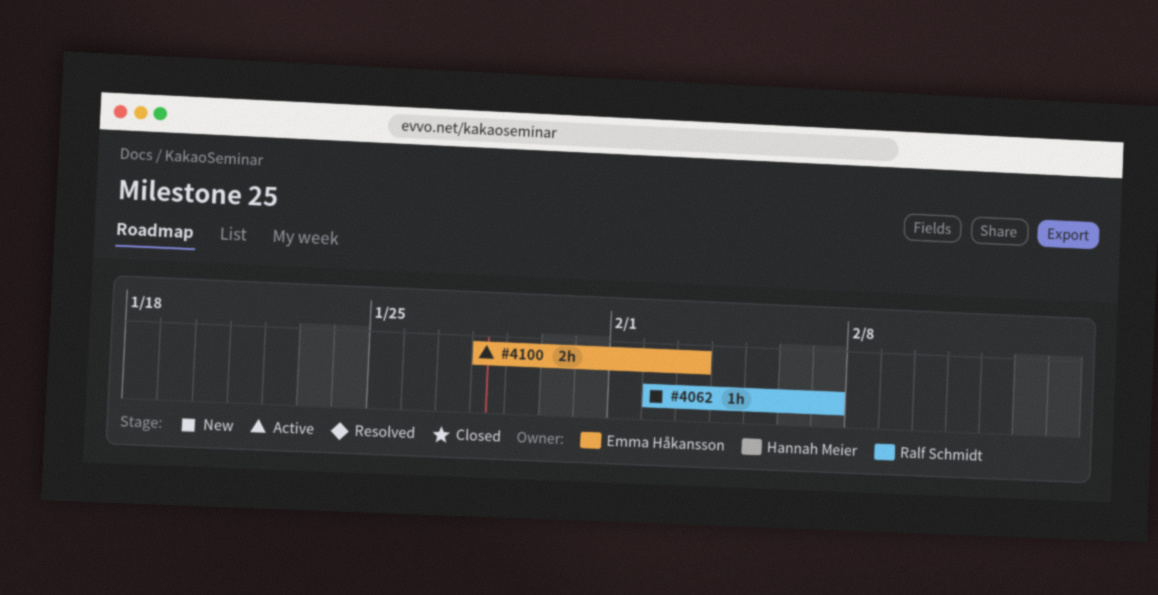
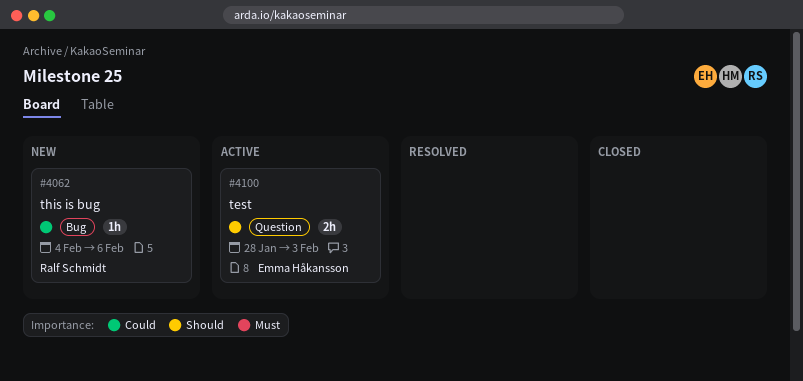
#4062, start: Feb 2 -> Feb 4
#4062, due: Feb 7 -> Feb 6

